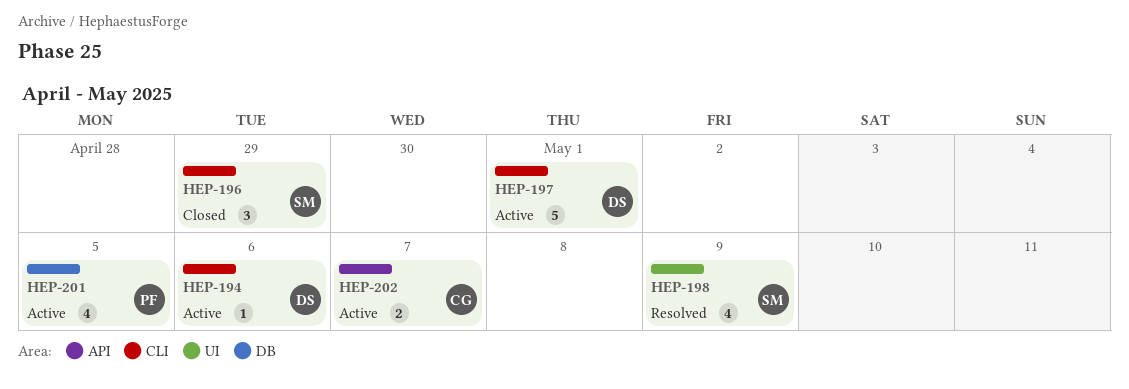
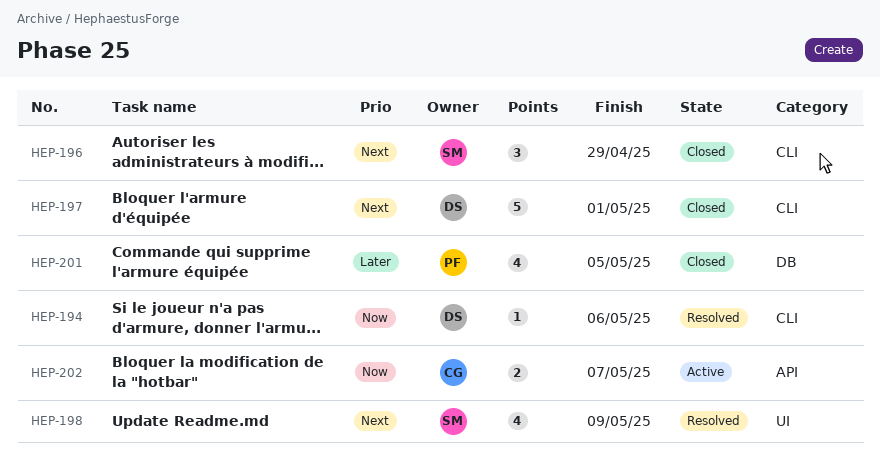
HEP-194, status: Active -> Resolved
HEP-197, status: Active -> Closed
HEP-201, status: Active -> Closed

